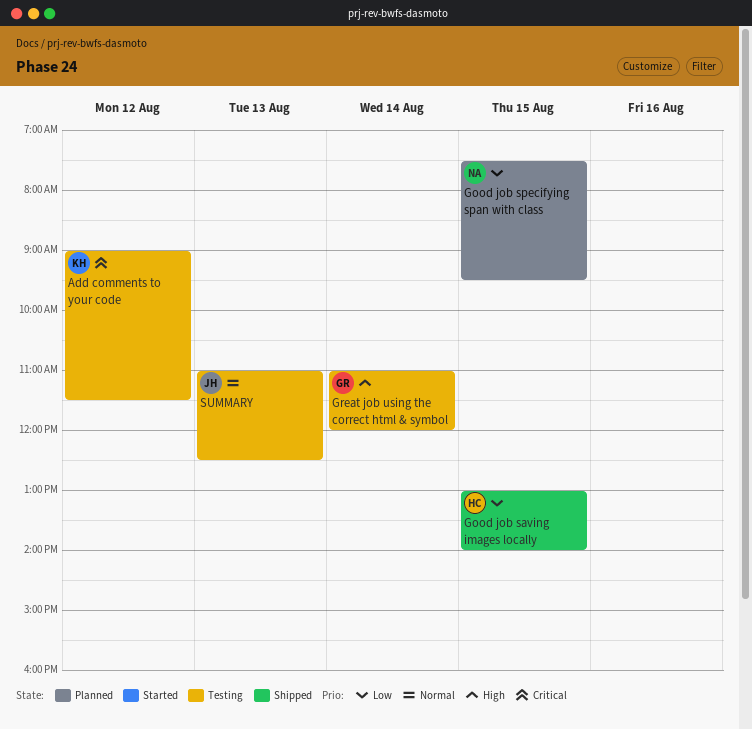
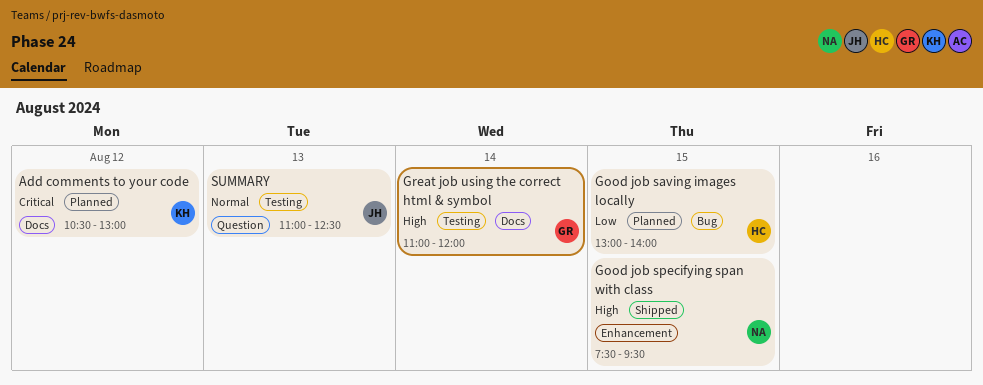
Add comments to your code, status: Testing -> Planned
Add comments to your code, begins: 09:00 -> 10:30
Add comments to your code, ends: 11:30 -> 13:00
Good job saving images locally, status: Shipped -> Planned
Good job specifying span with class, status: Planned -> Shipped
Good job specifying span with class, priority: Low -> High

